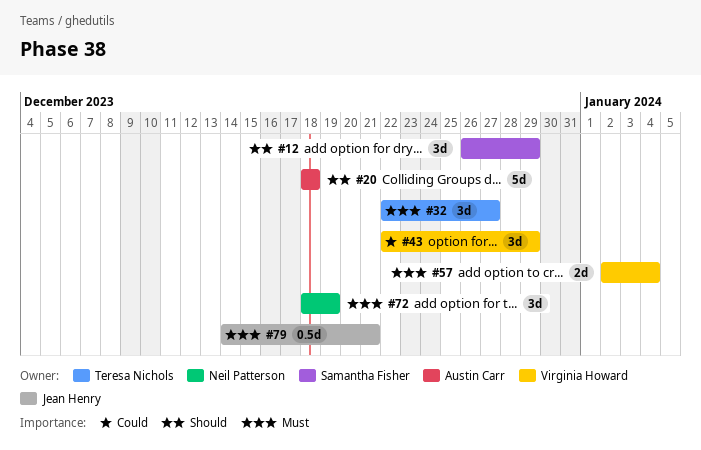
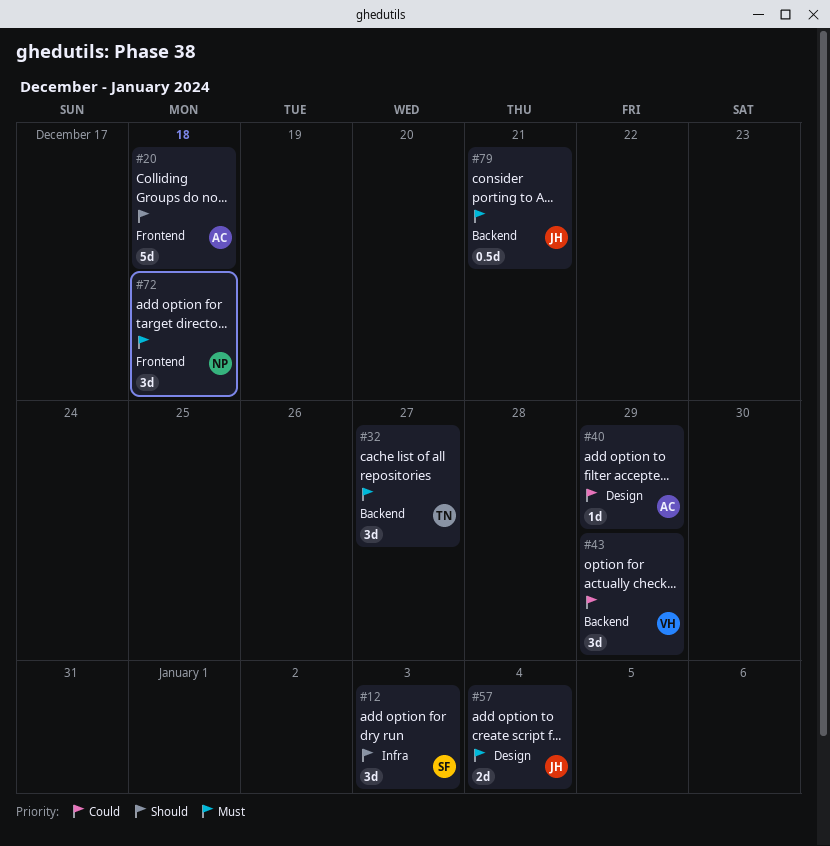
#12, due: Dec 29 -> Jan 3
#40: none -> present
#57, owner: Virginia Howard -> Jean Henry
#72, due: Dec 19 -> Dec 18

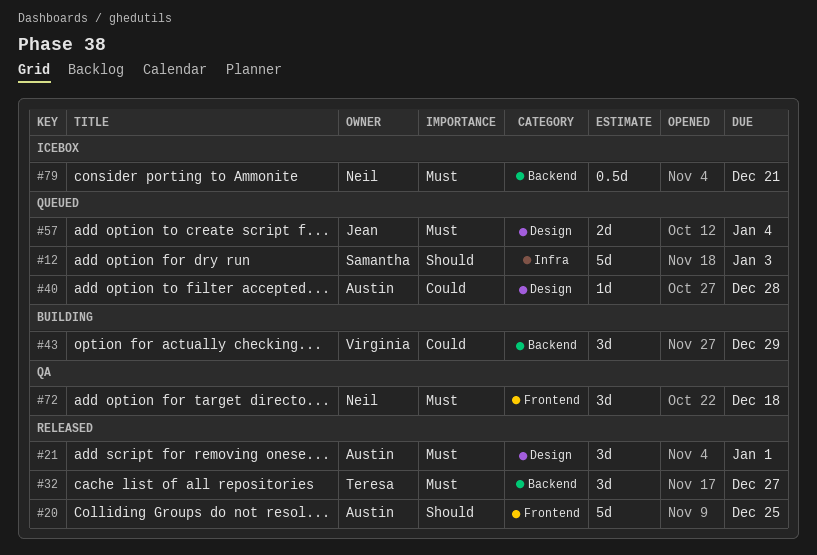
#12, estimate: 3d -> 5d
#20, due: Dec 18 -> Dec 25
#21: none -> present
#40, due: Dec 29 -> Dec 28
#79, owner: Jean -> Neil

